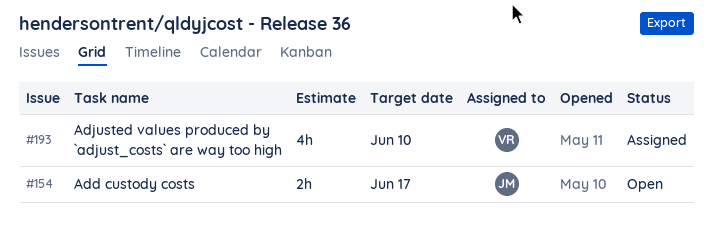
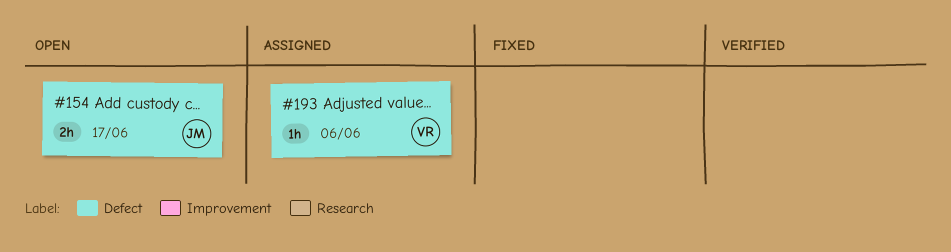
#193, estimate: 4h -> 1h
#193, due: Jun 10 -> Jun 6

